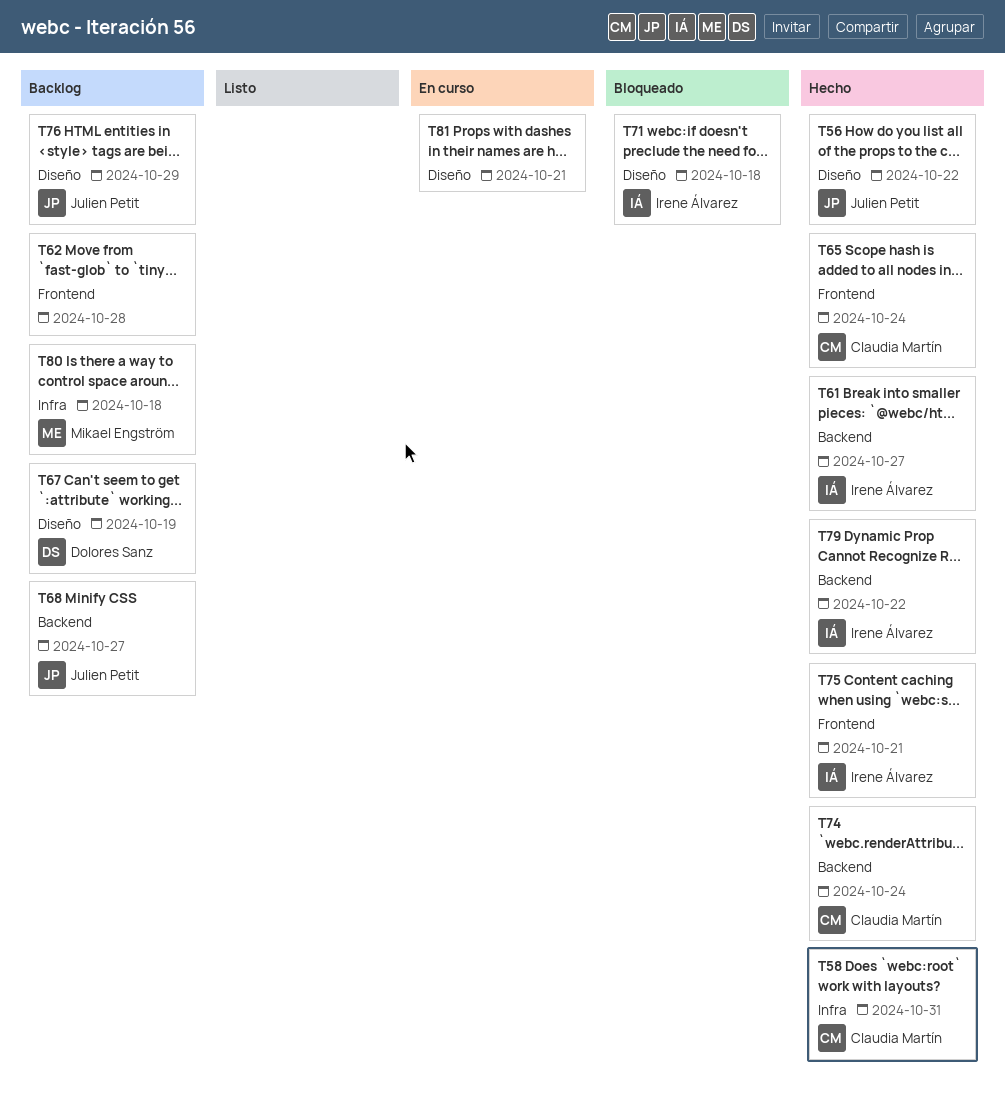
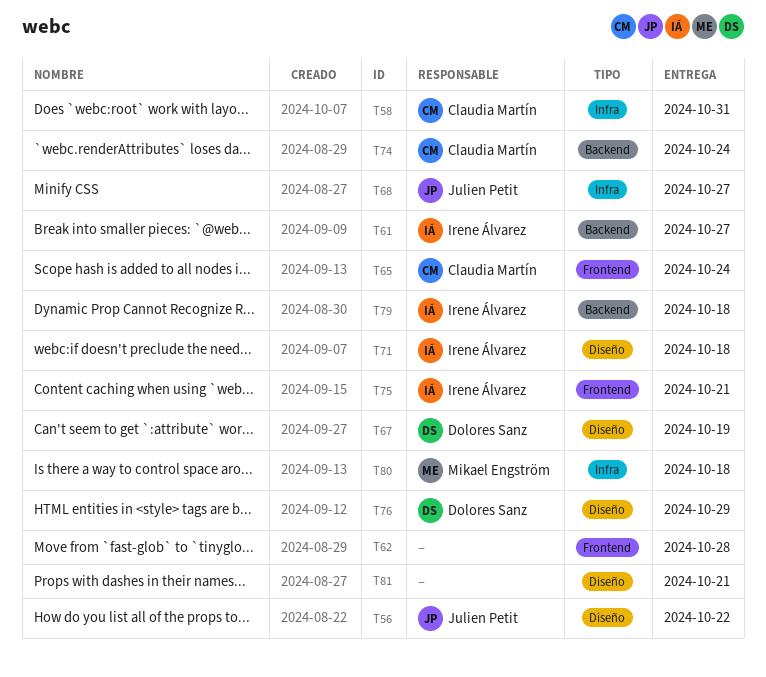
T68, label: Backend -> Infra
T76, owner: Julien Petit -> Dolores Sanz
T79, due: Oct 22 -> Oct 18

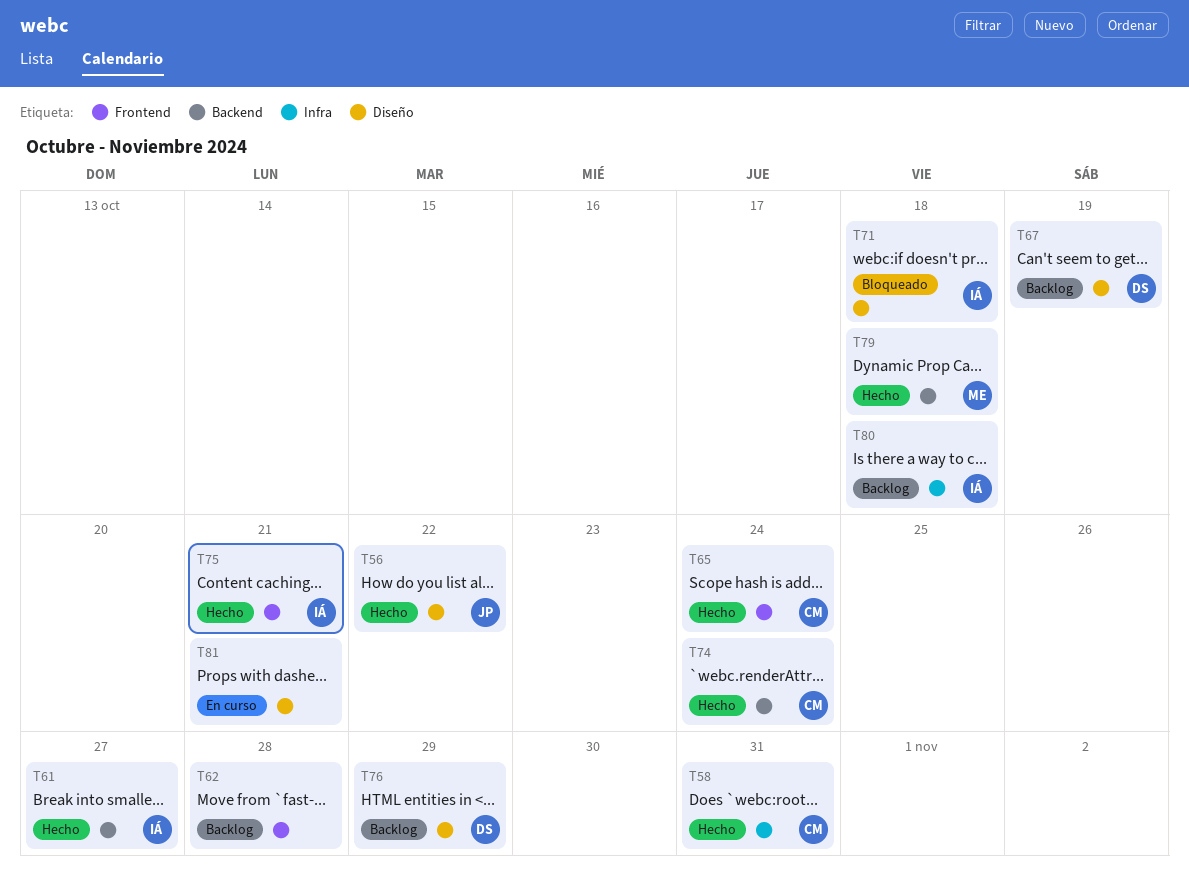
T68: present -> none
T79, owner: Irene Álvarez -> Mikael Engström
T80, owner: Mikael Engström -> Irene Álvarez

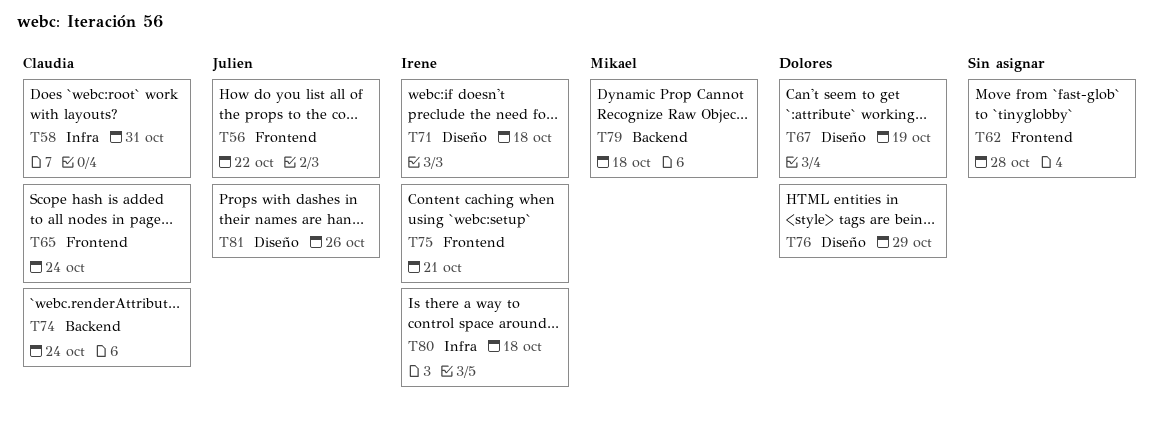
T56, label: Diseño -> Frontend
T61: present -> none
T81, owner: none -> Julien
T81, due: Oct 21 -> Oct 26

